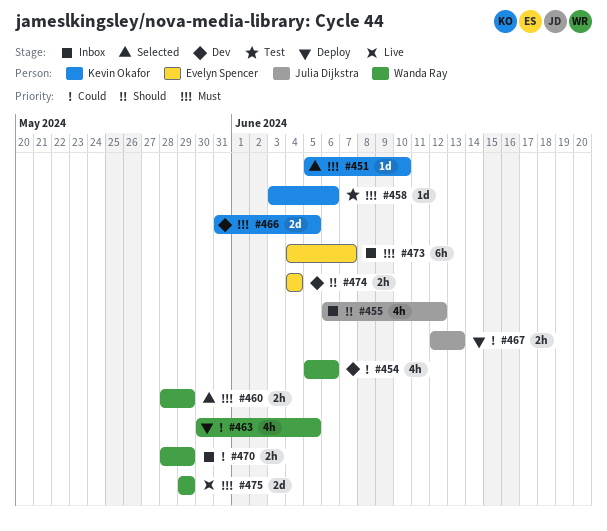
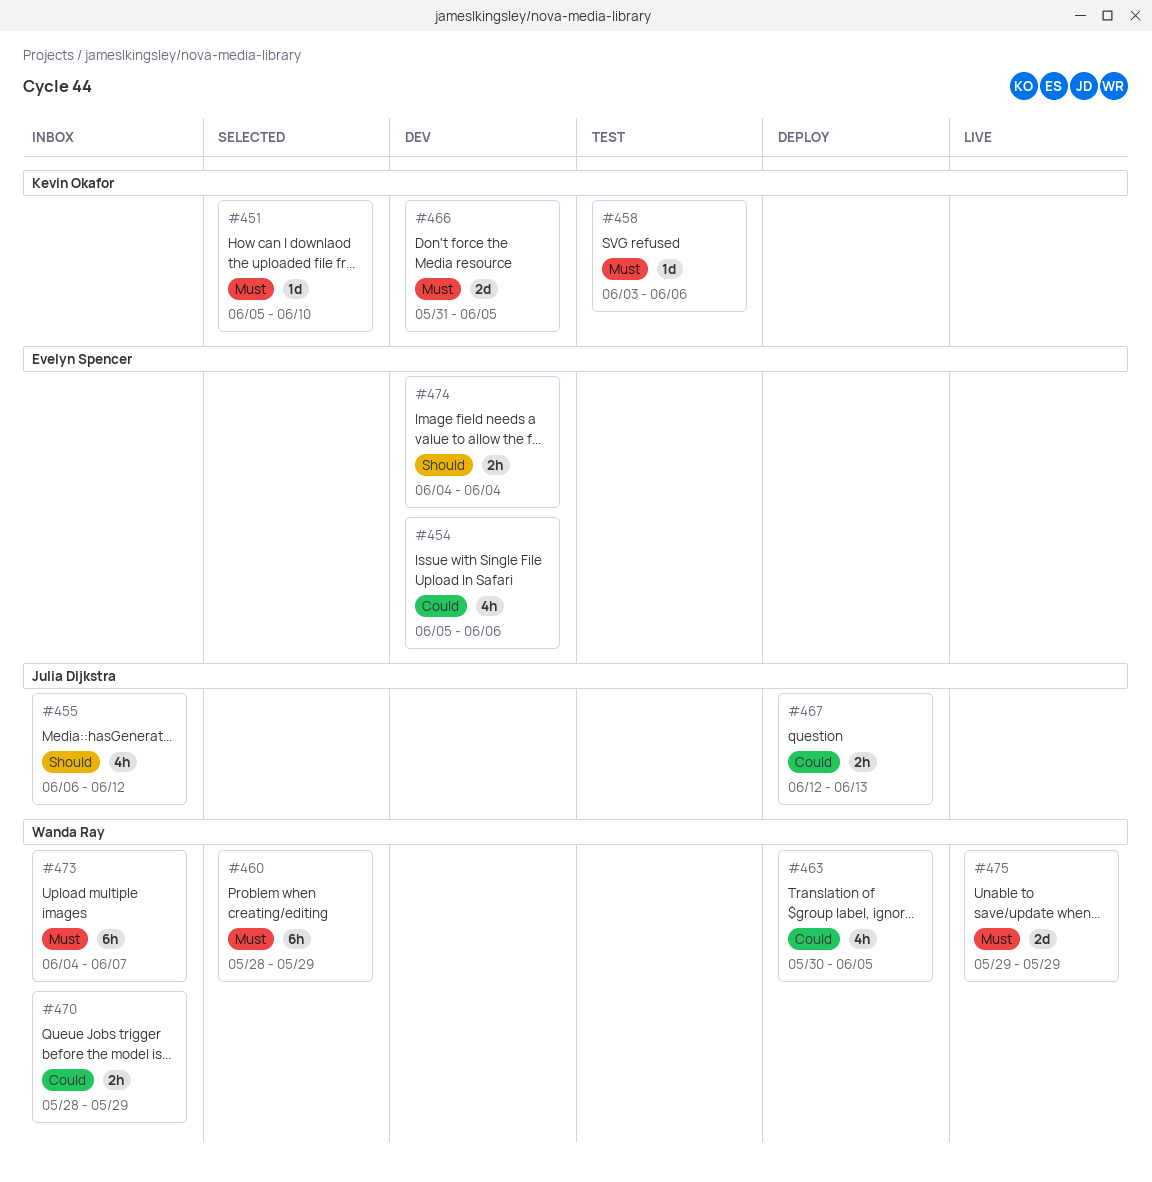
#454, owner: Wanda Ray -> Evelyn Spencer
#460, estimate: 2h -> 6h
#473, owner: Evelyn Spencer -> Wanda Ray

